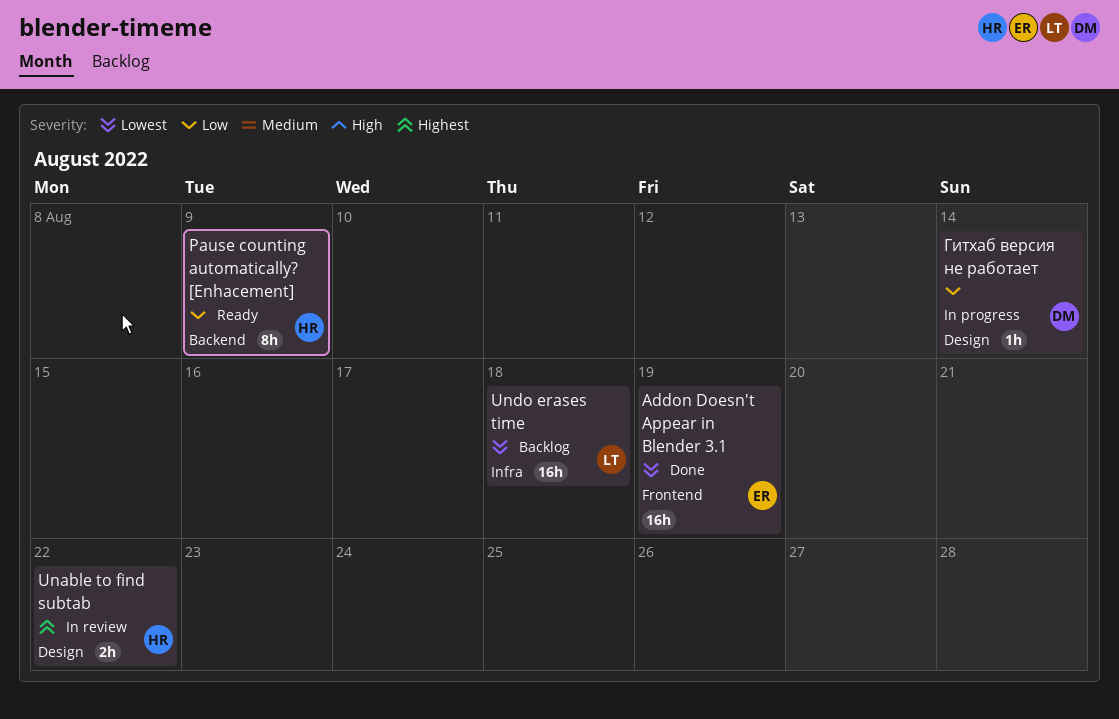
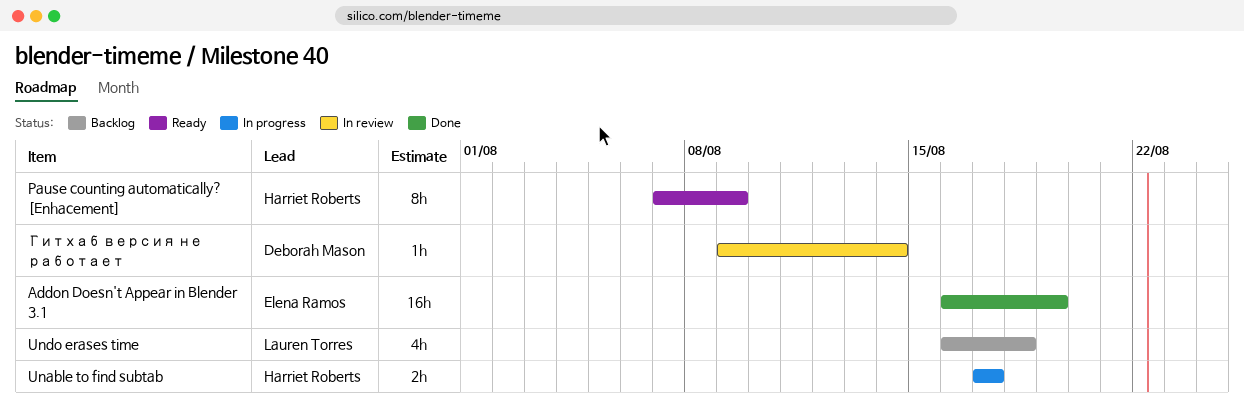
Unable to find subtab, status: In review -> In progress
Unable to find subtab, due: Aug 22 -> Aug 17
Undo erases time, estimate: 16h -> 4h
Гитхаб версия не работает, status: In progress -> In review

